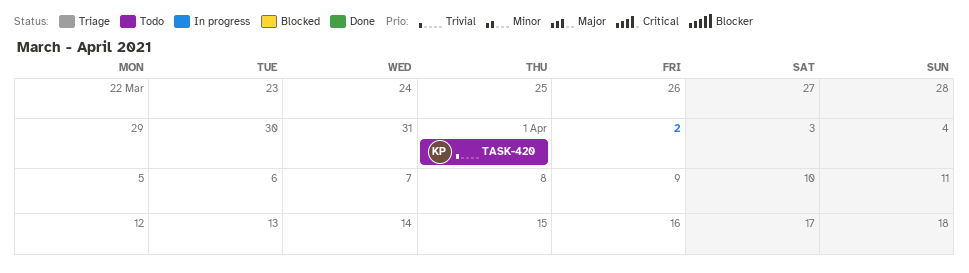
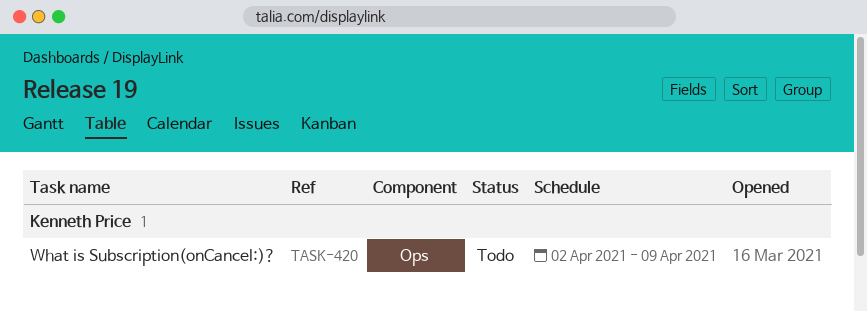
TASK-420, start: Apr 1 -> Apr 2
TASK-420, due: Apr 1 -> Apr 9

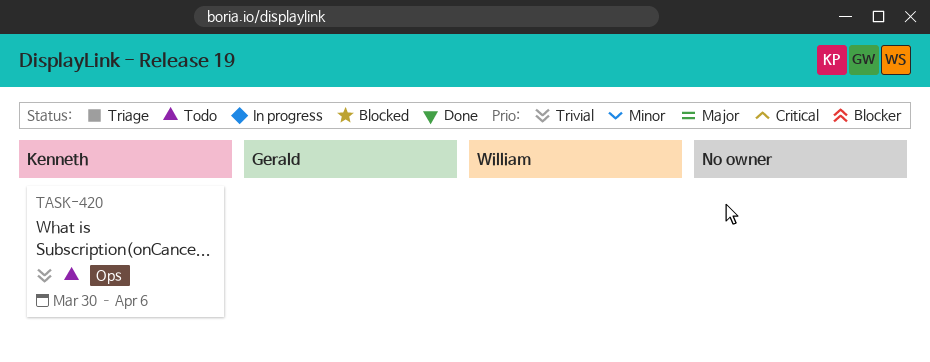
TASK-420, start: Apr 2 -> Mar 30
TASK-420, due: Apr 9 -> Apr 6

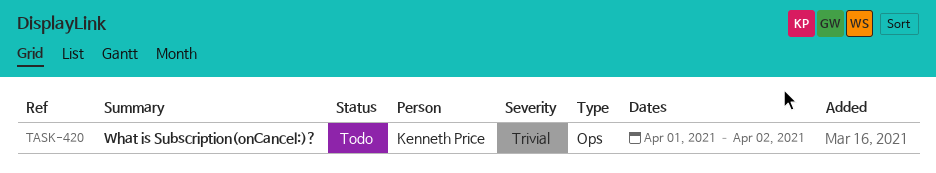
TASK-420, start: Mar 30 -> Apr 1
TASK-420, due: Apr 6 -> Apr 2

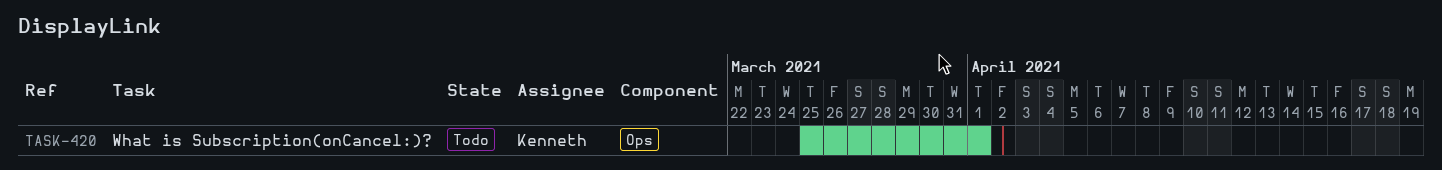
TASK-420, start: Apr 1 -> Mar 25
TASK-420, due: Apr 2 -> Apr 1

